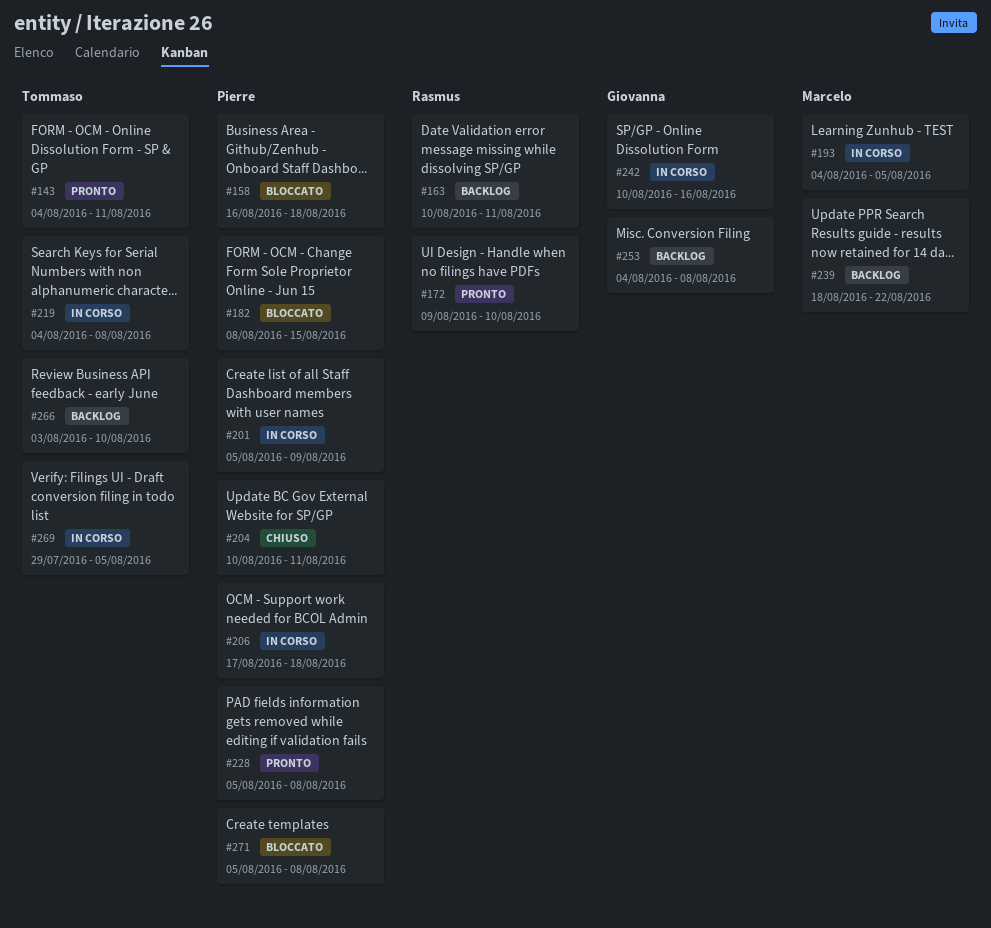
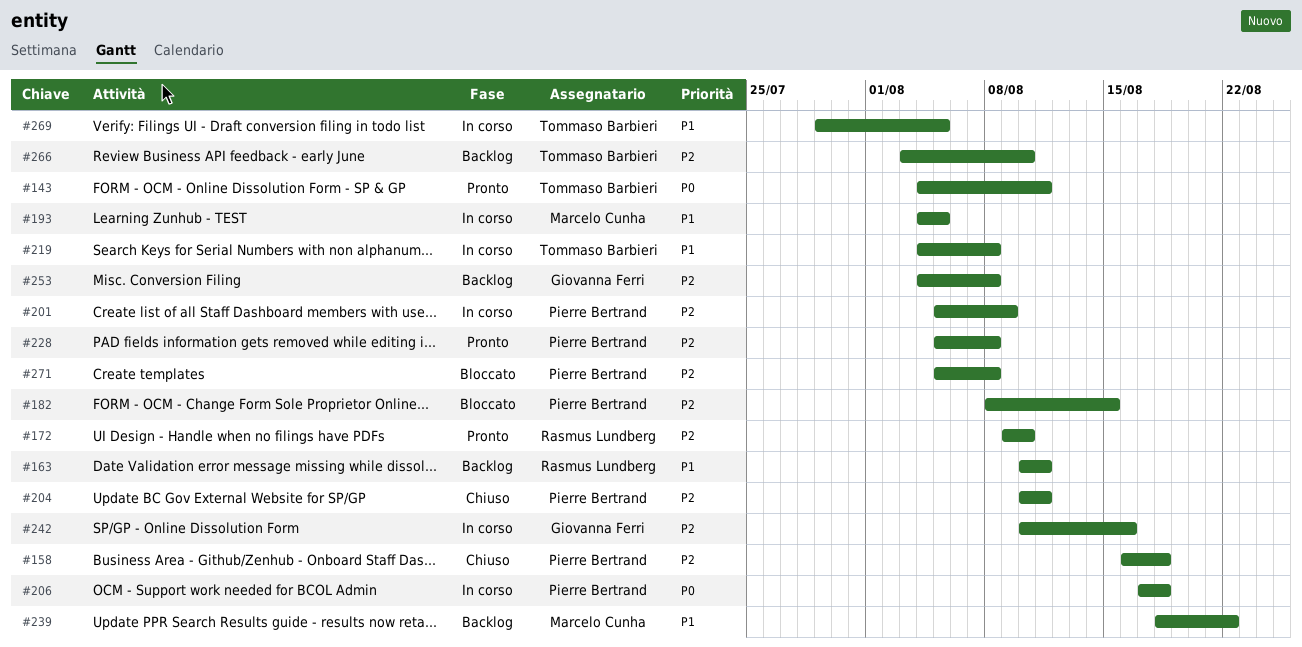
#158, status: Bloccato -> Chiuso

